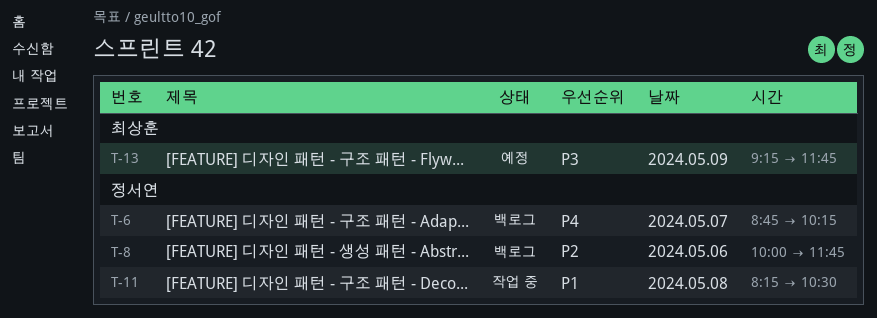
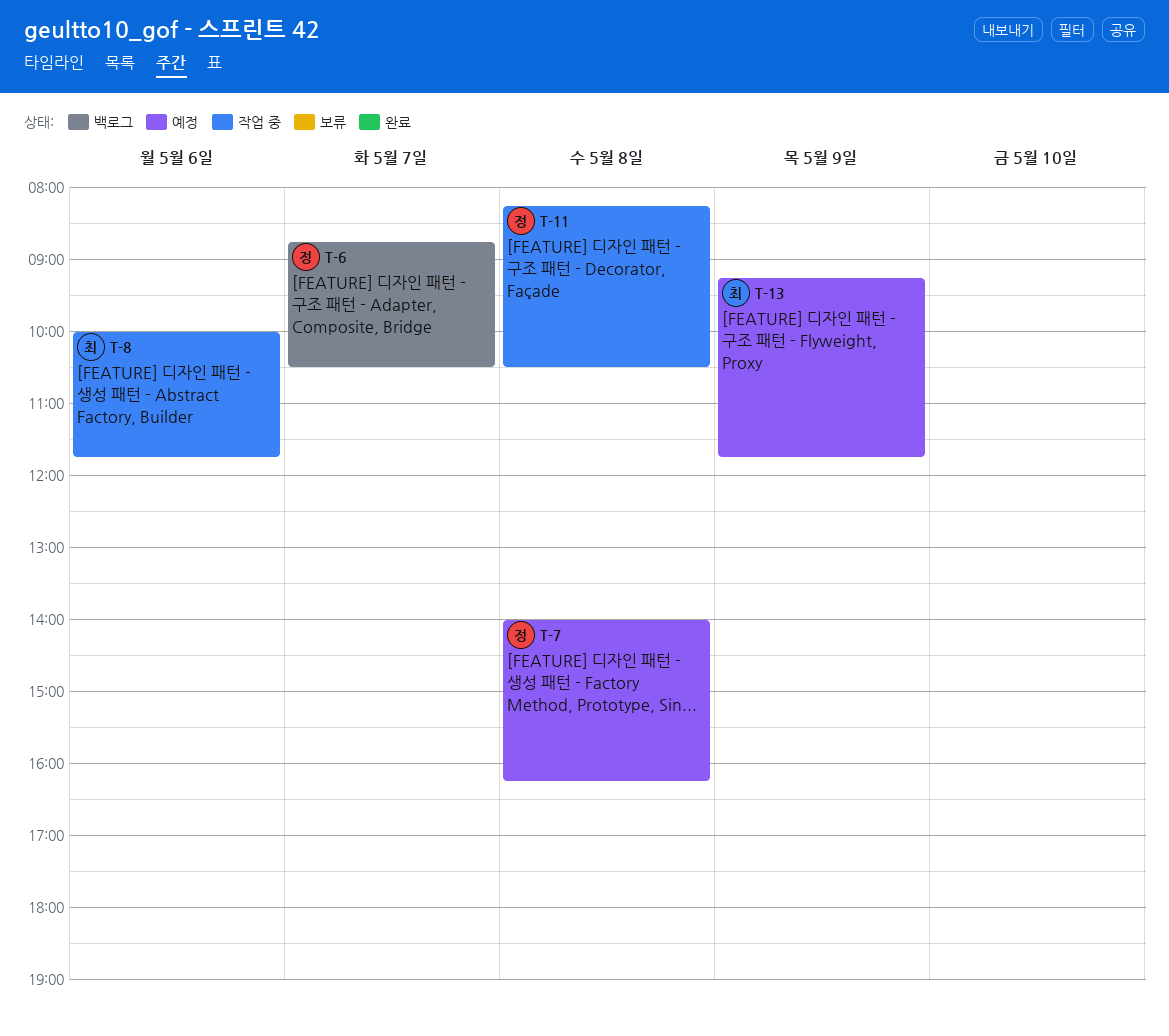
T-6, ends: 10:15 -> 10:30
T-7: none -> present
T-8, status: 백로그 -> 작업 중
T-8, owner: 정서연 -> 최상훈

